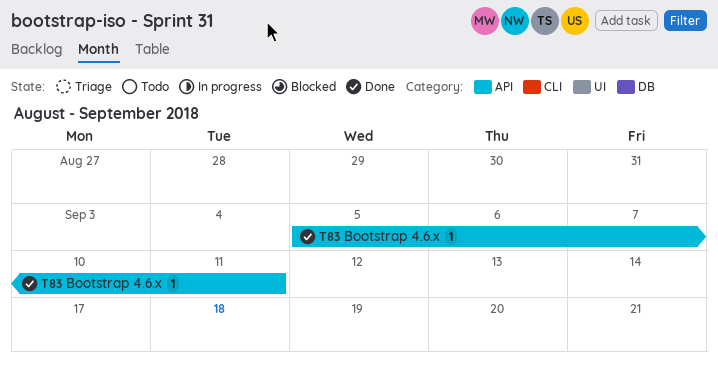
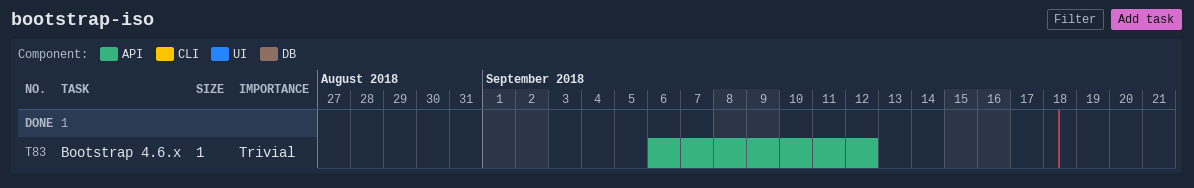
T83, start: Sep 5 -> Sep 6
T83, due: Sep 11 -> Sep 12

